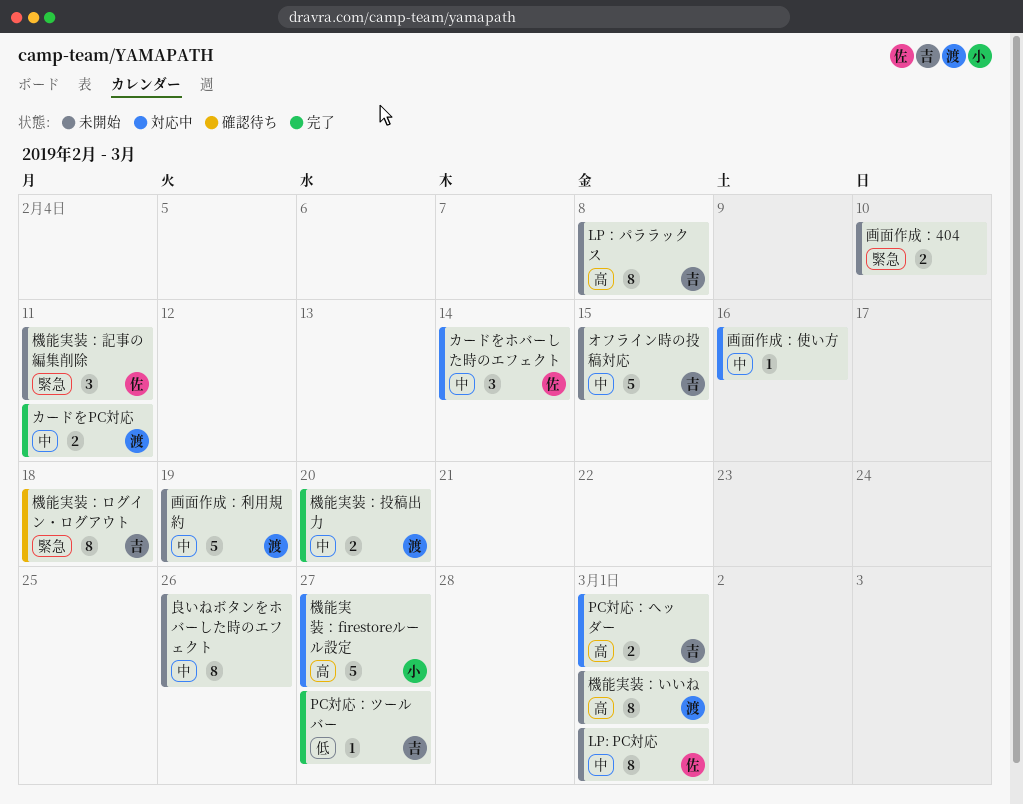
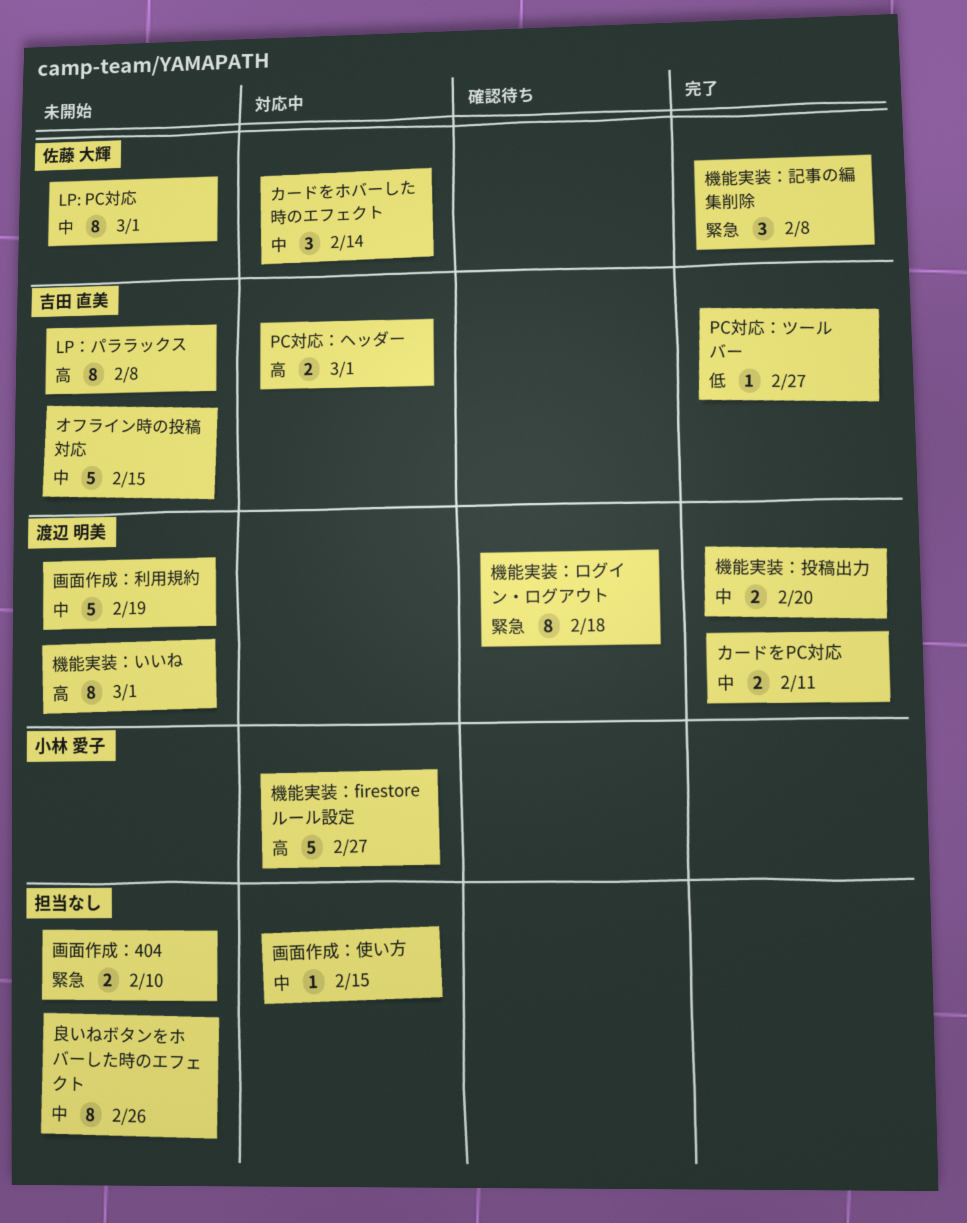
機能実装：ログイン・ログアウト, owner: 吉田 直美 -> 渡辺 明美
機能実装：記事の編集削除, status: 未開始 -> 完了
機能実装：記事の編集削除, due: Feb 11 -> Feb 8
画面作成：使い方, due: Feb 16 -> Feb 15

